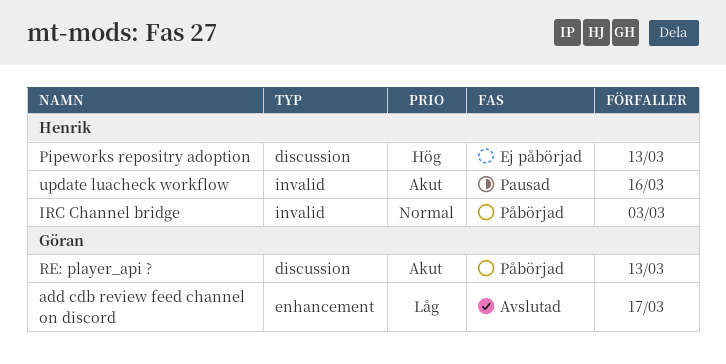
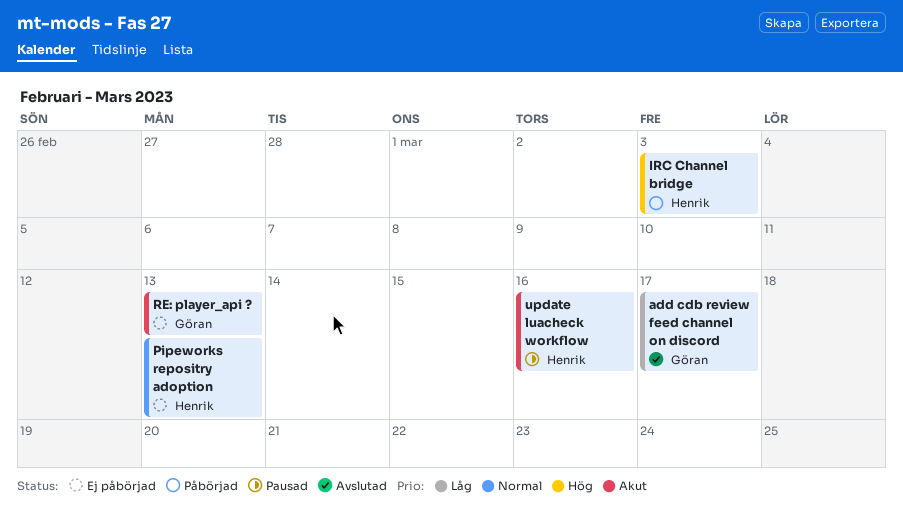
IRC Channel bridge, priority: Normal -> Hög
Pipeworks repositry adoption, priority: Hög -> Normal
RE: player_api ?, status: Påbörjad -> Ej påbörjad

